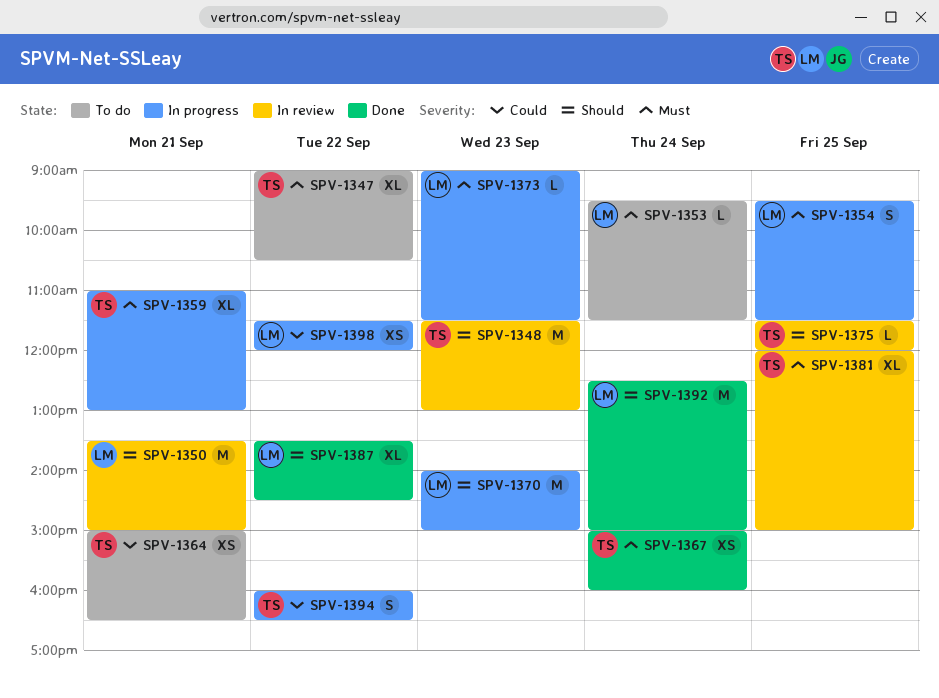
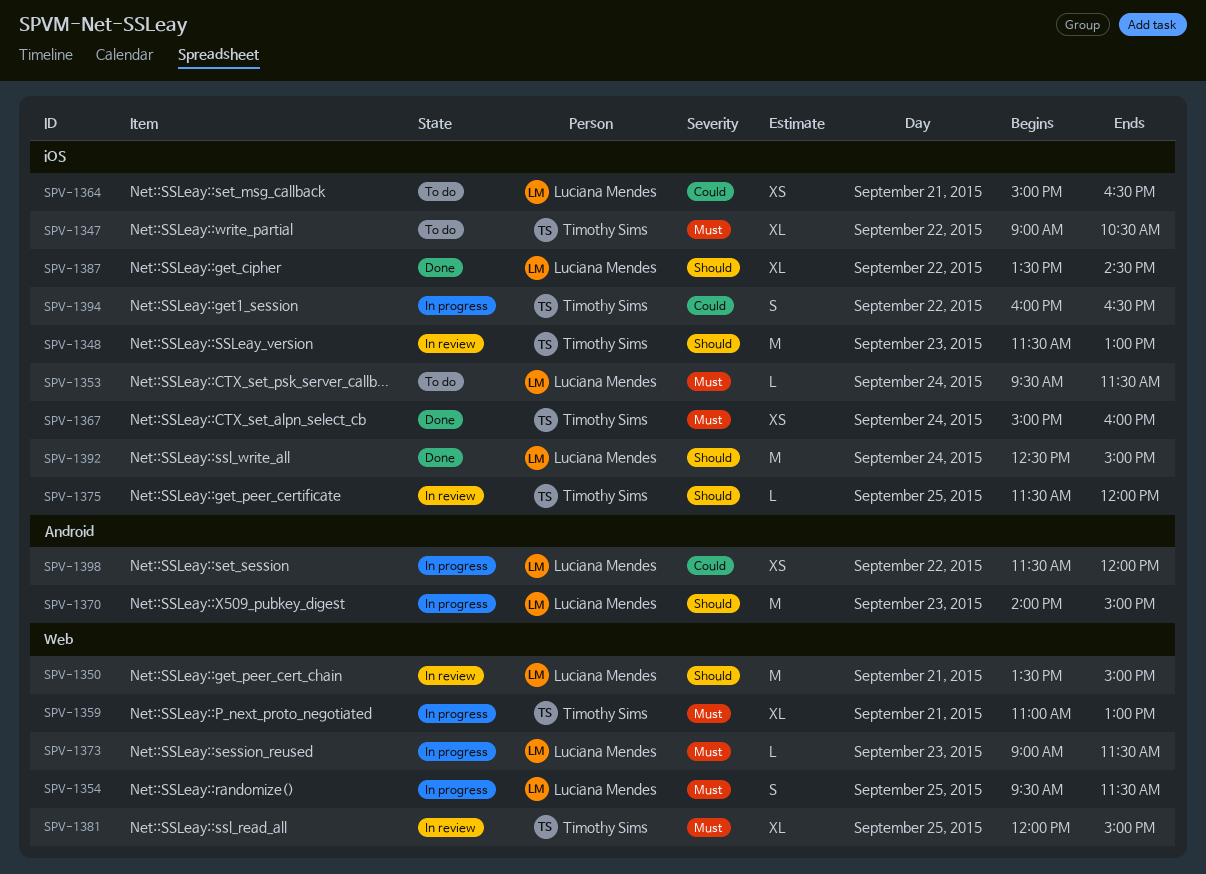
SPV-1364, owner: Timothy Sims -> Luciana Mendes

